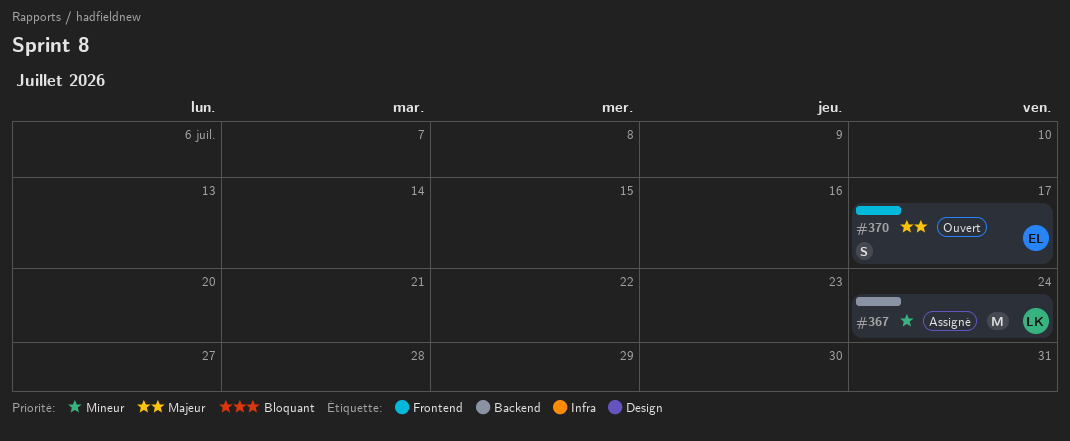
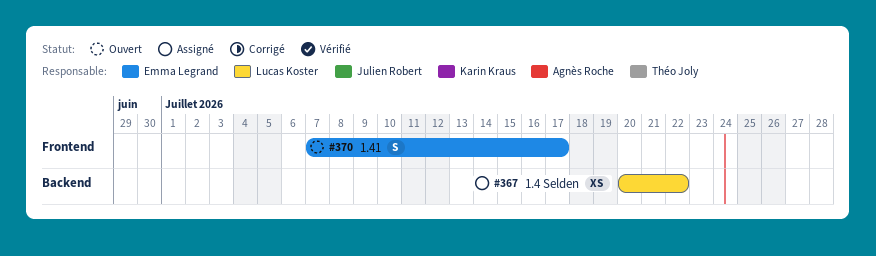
#367, estimate: M -> XS
#367, due: Jul 24 -> Jul 22

